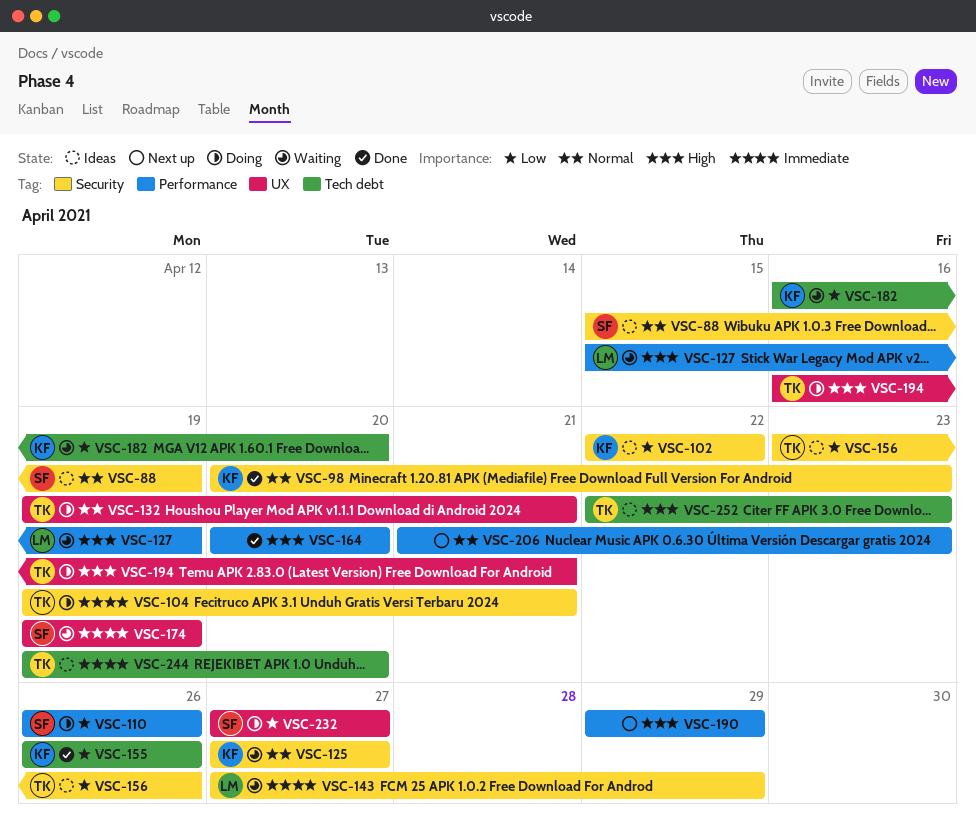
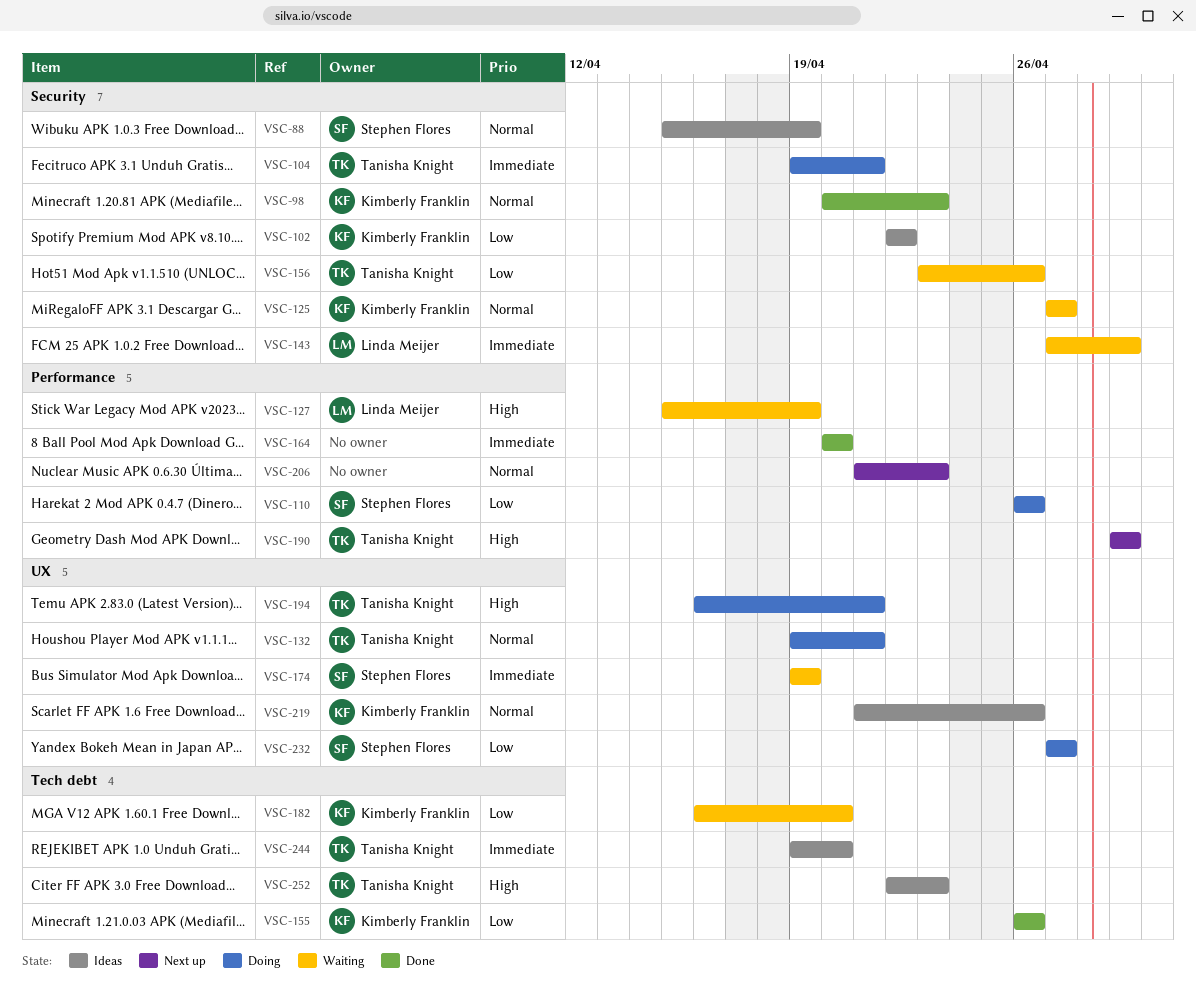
VSC-156, status: Ideas -> Waiting
VSC-164, priority: High -> Immediate
VSC-190, owner: none -> Tanisha Knight
VSC-219: none -> present

